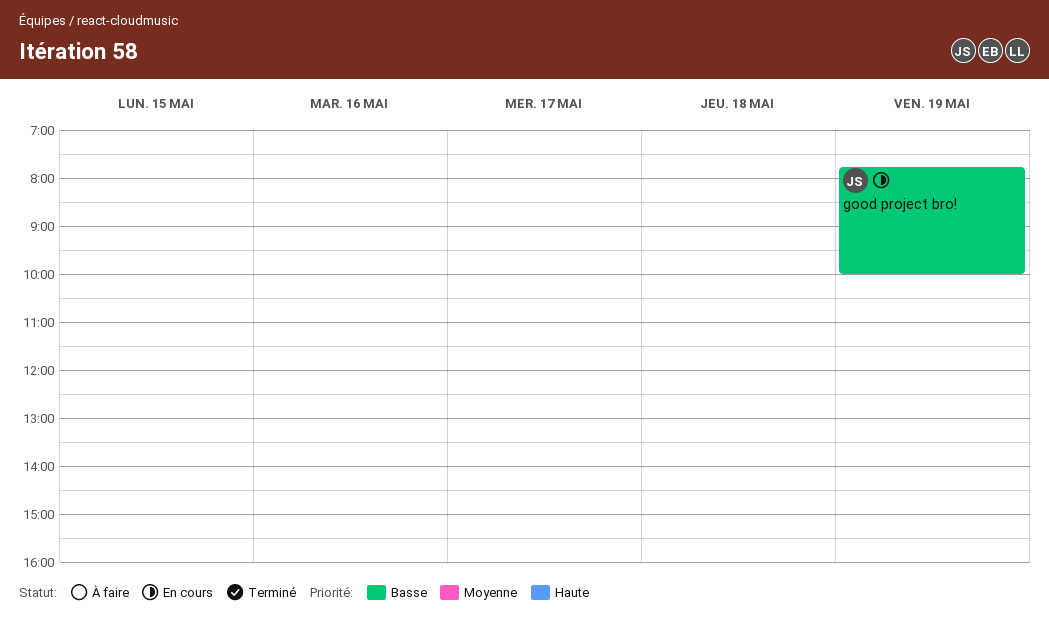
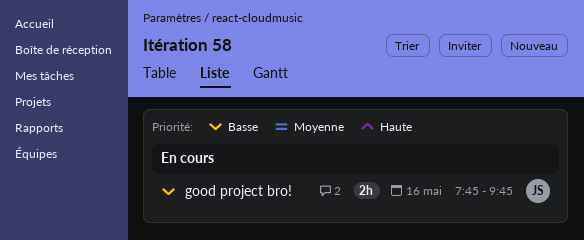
good project bro!, day: May 19 -> May 16
good project bro!, ends: 10:00 -> 09:45

